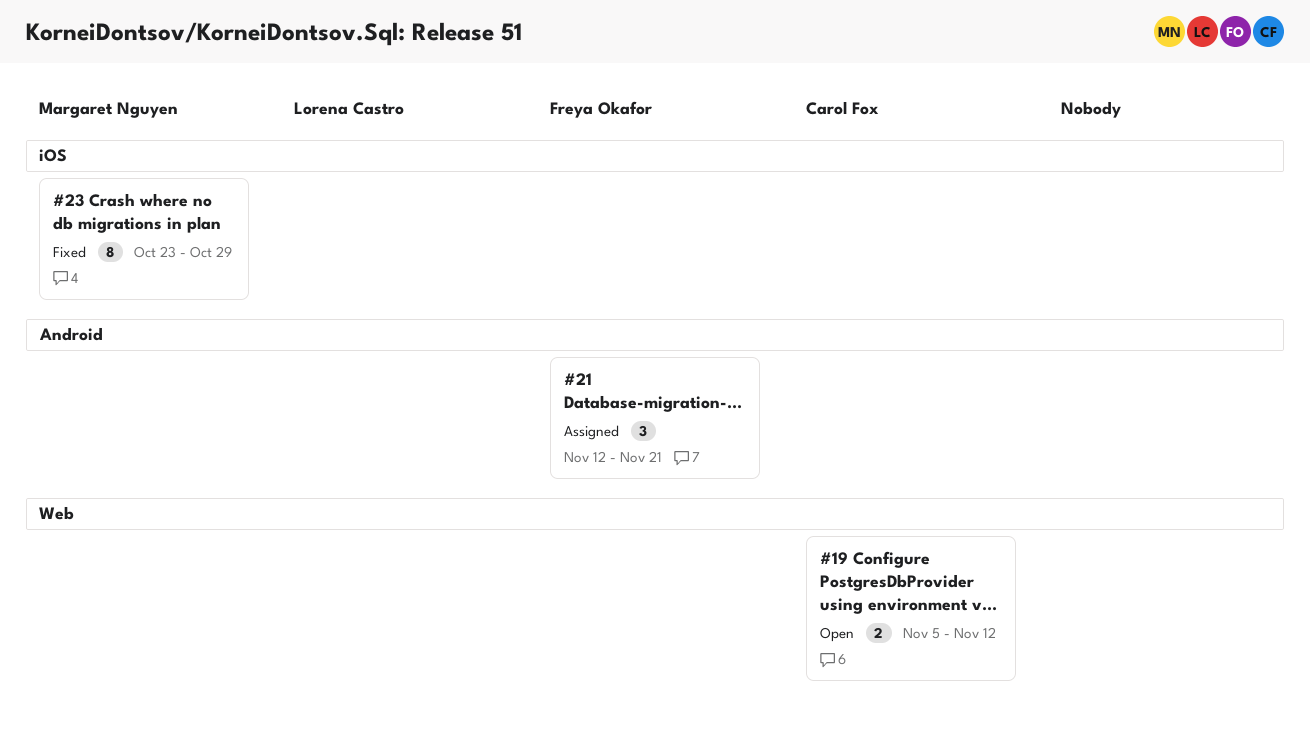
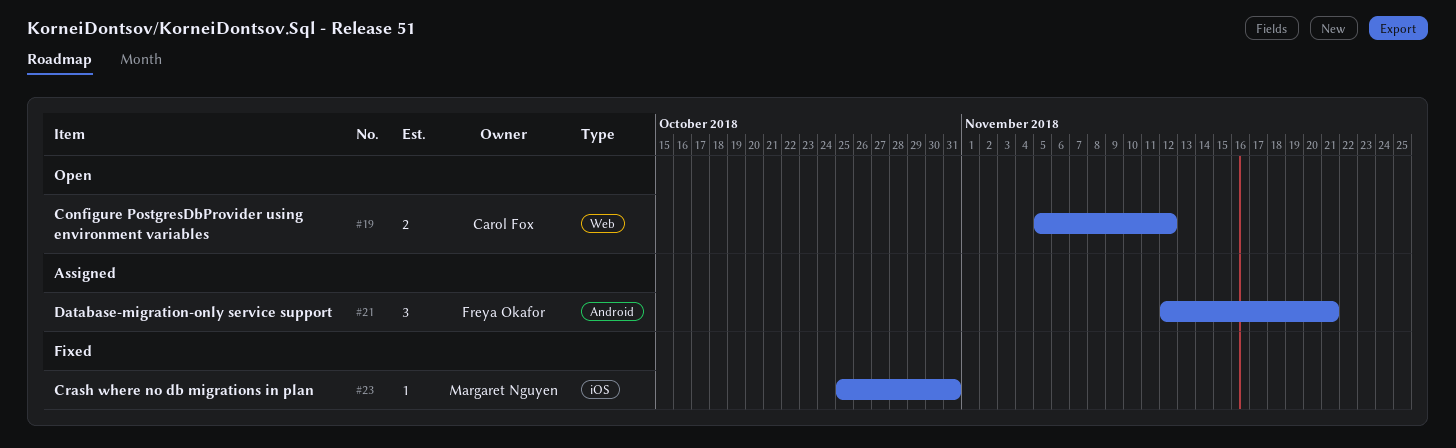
#23, estimate: 8 -> 1
#23, start: Oct 23 -> Oct 25
#23, due: Oct 29 -> Oct 31

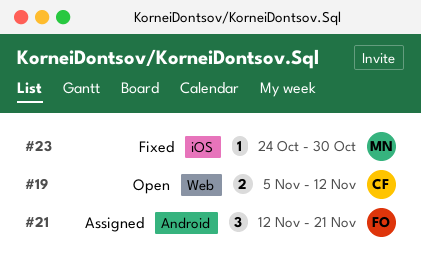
#23, start: Oct 25 -> Oct 24
#23, due: Oct 31 -> Oct 30

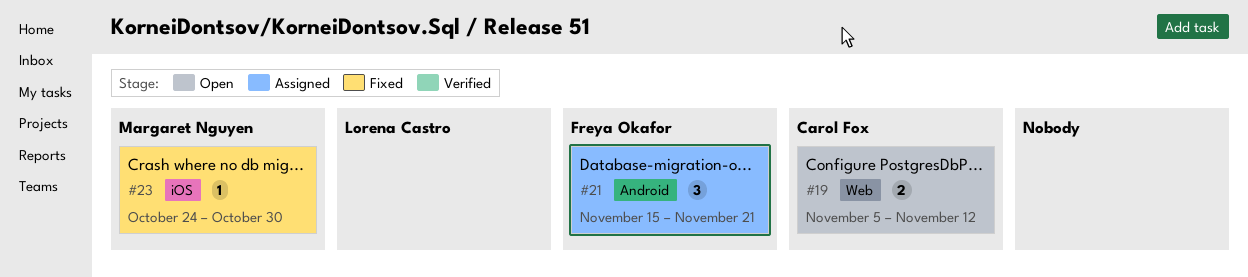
#21, start: Nov 12 -> Nov 15

